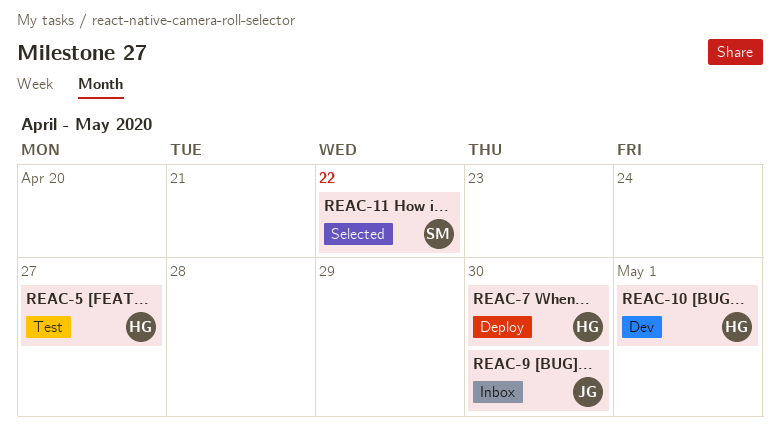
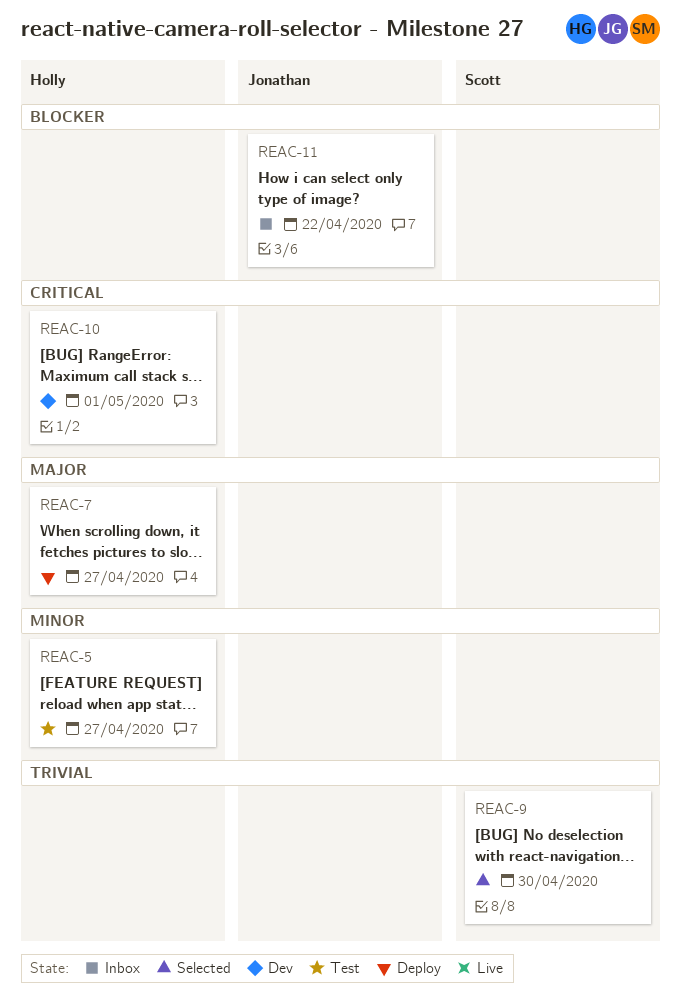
REAC-7, due: Apr 30 -> Apr 27
REAC-9, status: Inbox -> Selected
REAC-9, owner: Jonathan -> Scott
REAC-11, status: Selected -> Inbox
REAC-11, owner: Scott -> Jonathan

